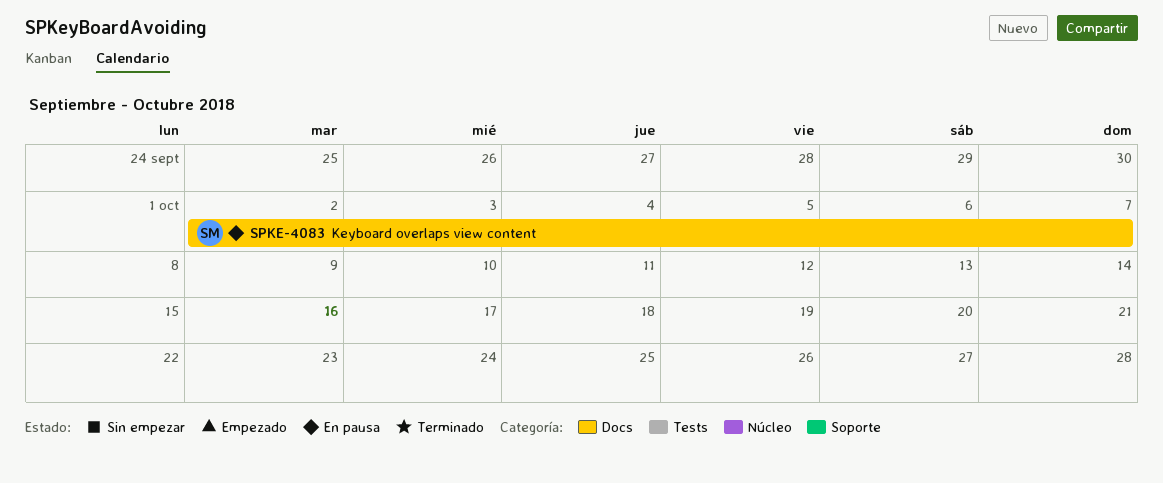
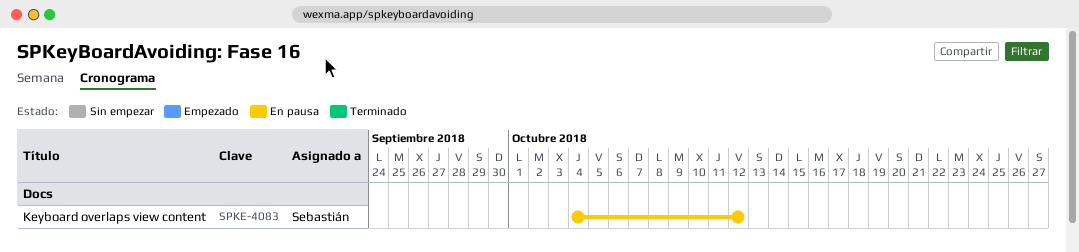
SPKE-4083, start: Oct 2 -> Oct 4
SPKE-4083, due: Oct 7 -> Oct 12

